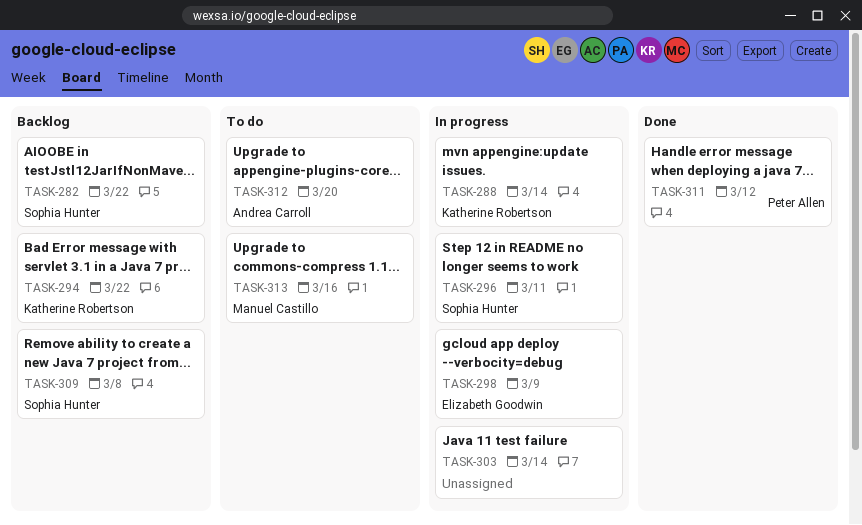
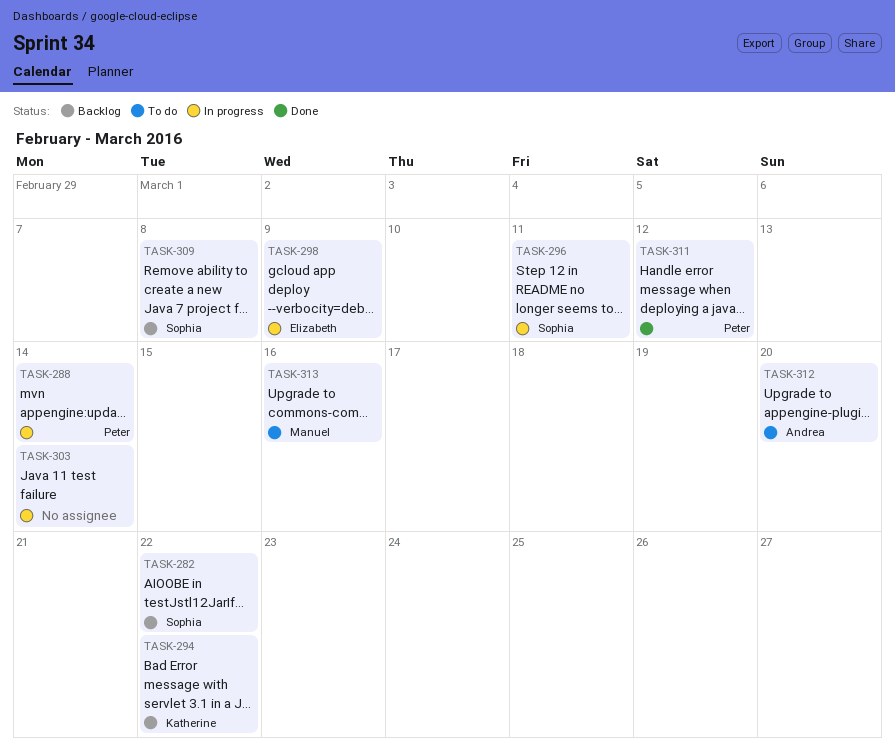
TASK-288, owner: Katherine Robertson -> Peter Allen

